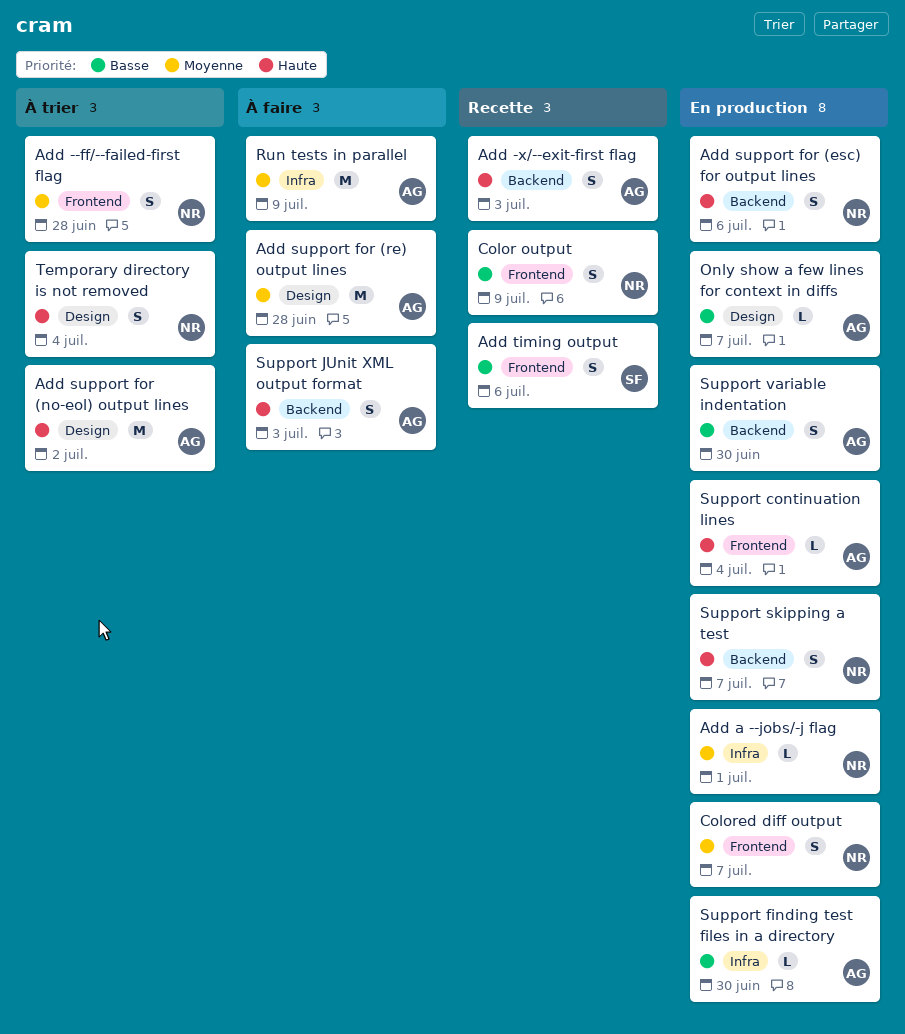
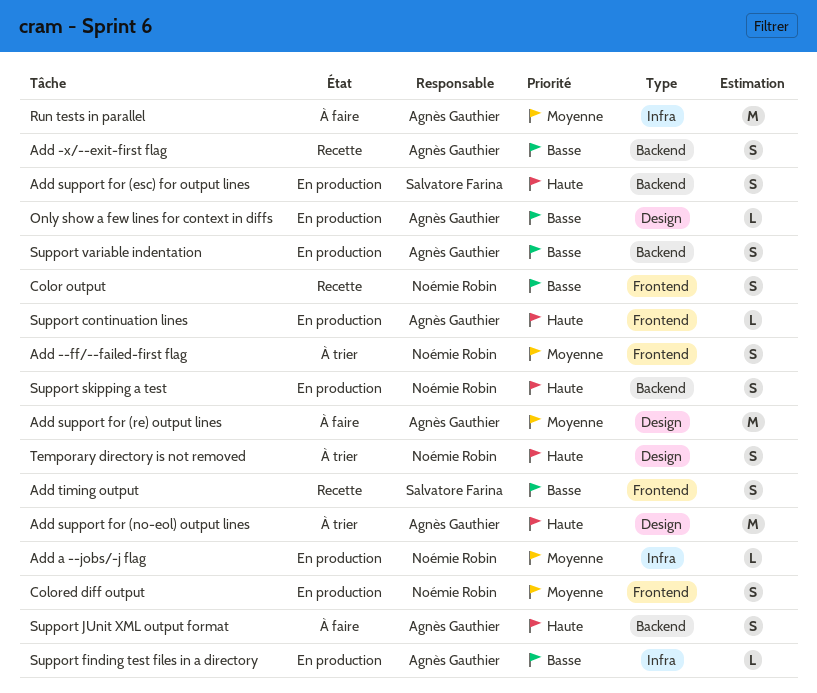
Add -x/--exit-first flag, priority: Haute -> Basse
Add support for (esc) for output lines, owner: Noémie Robin -> Salvatore Farina

